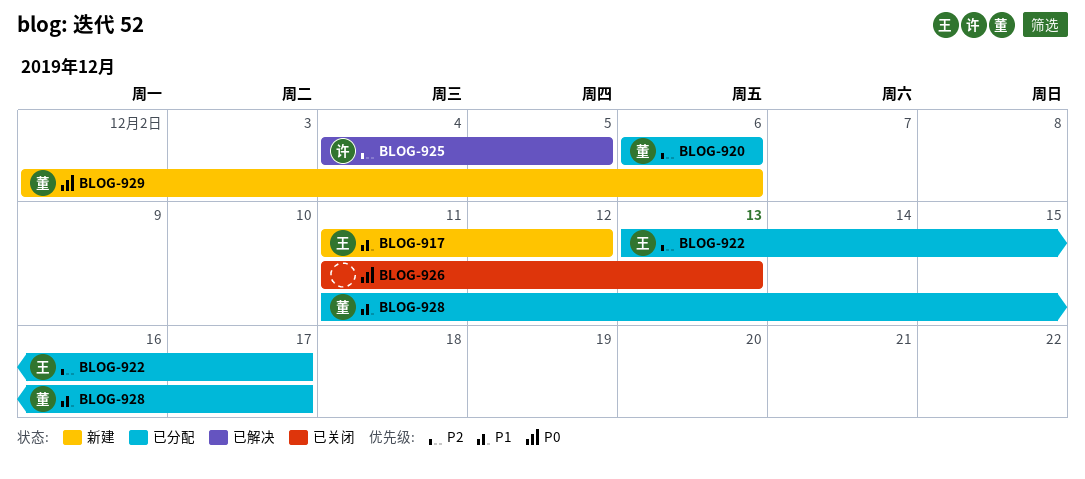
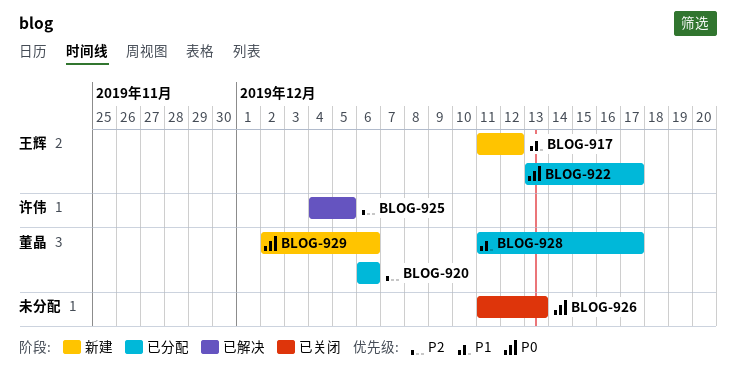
BLOG-922, priority: P2 -> P0

